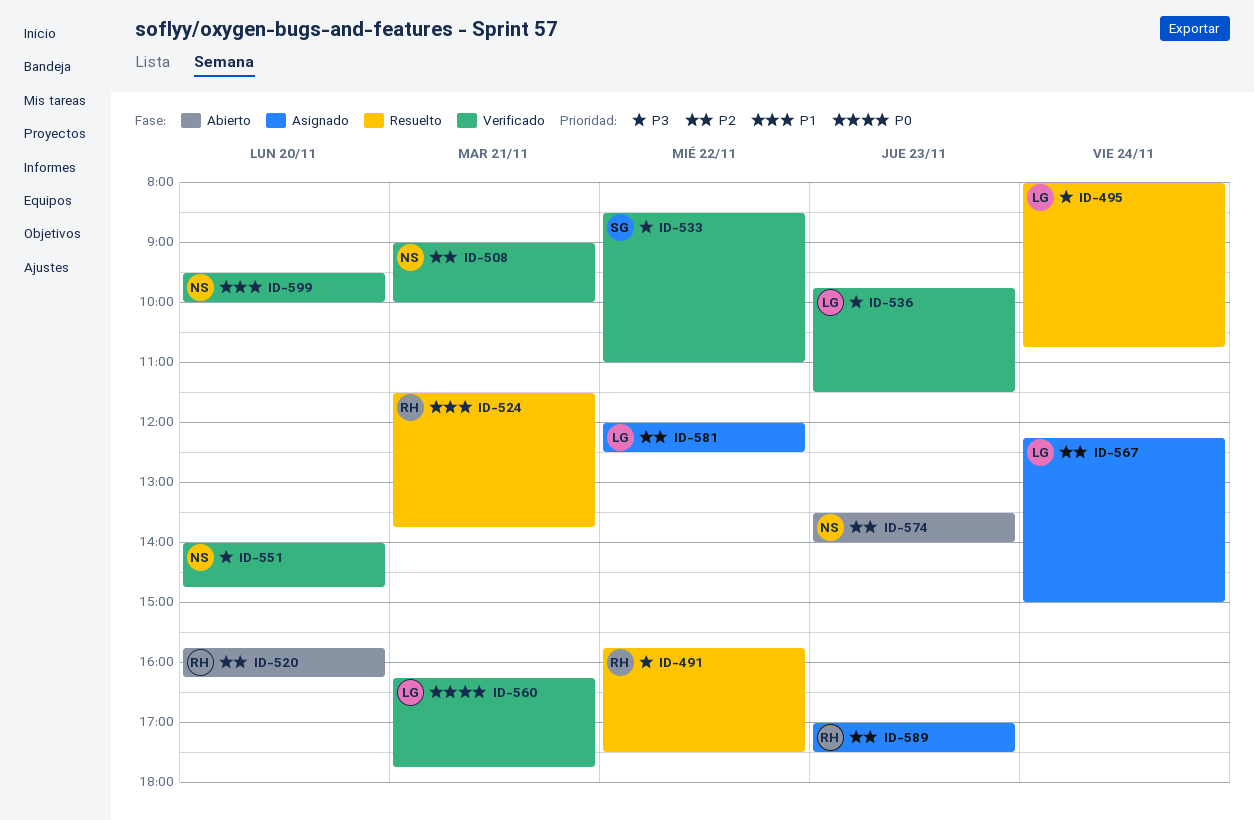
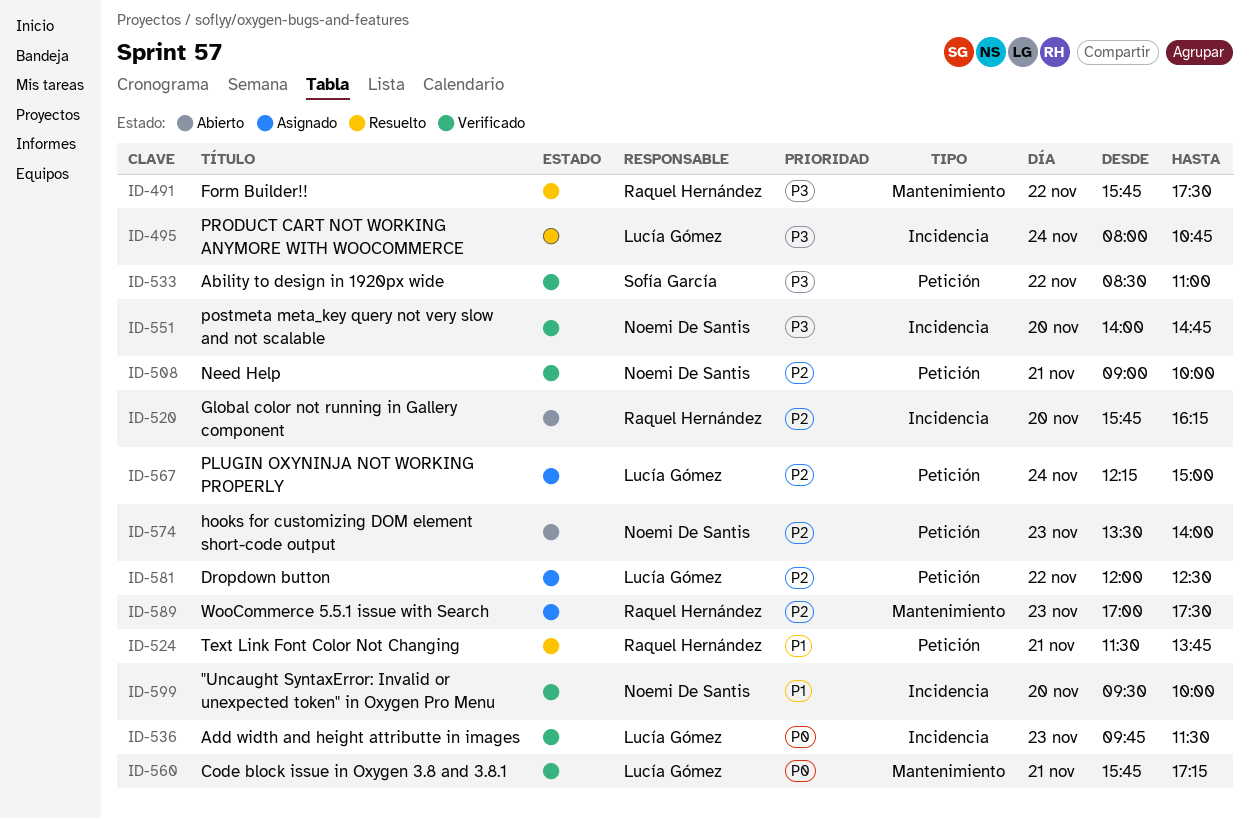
ID-536, priority: P3 -> P0
ID-560, begins: 16:15 -> 15:45
ID-560, ends: 17:45 -> 17:15

